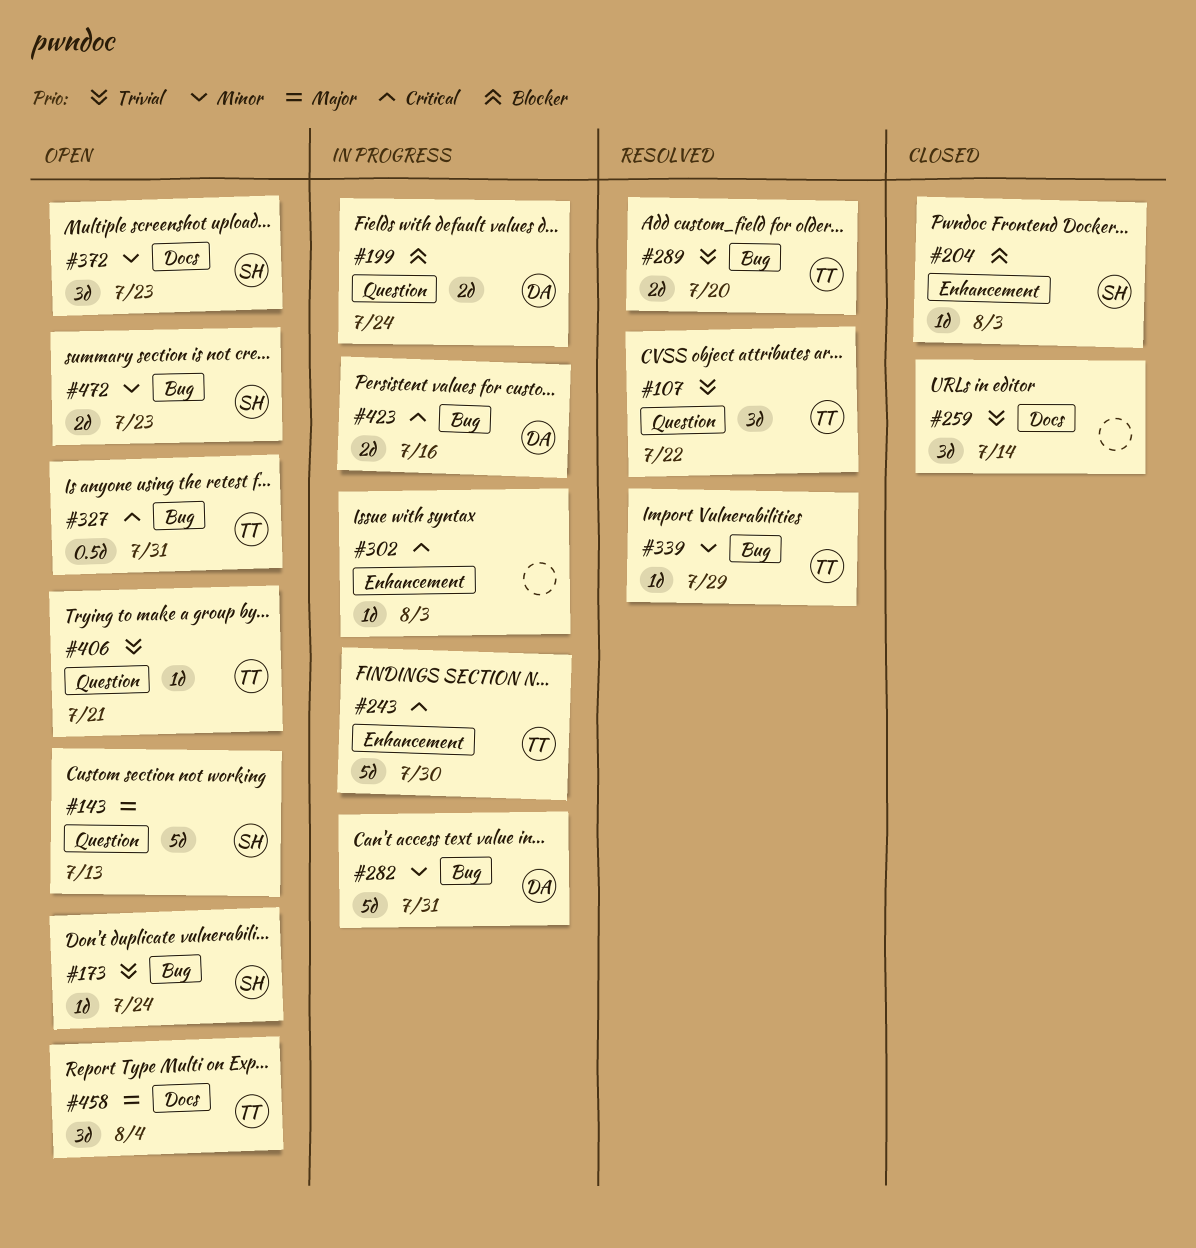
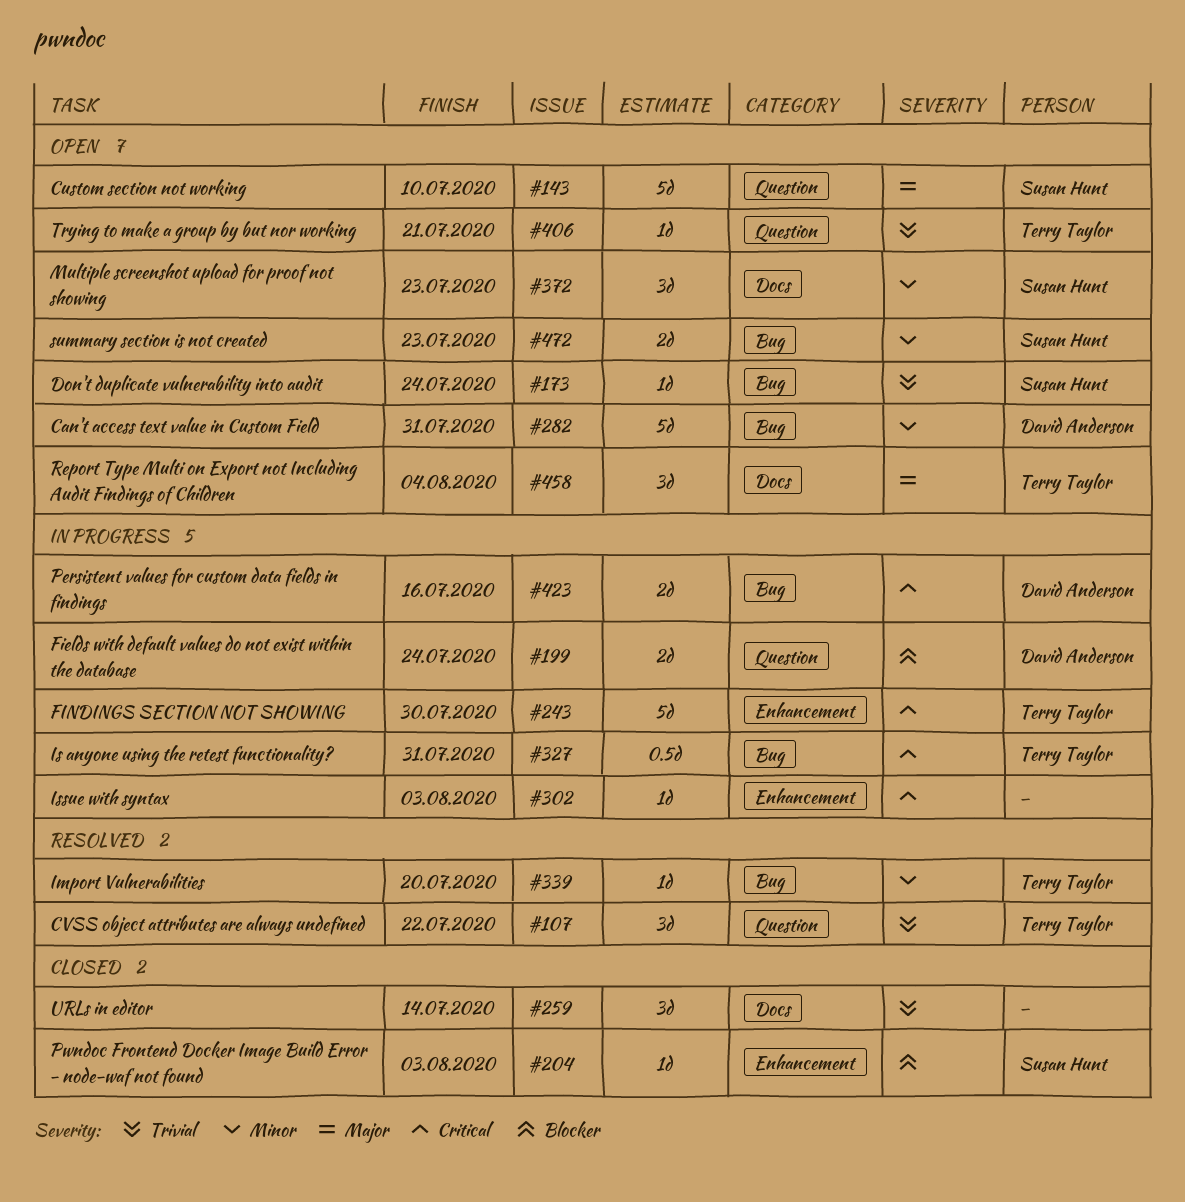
#143, due: Jul 13 -> Jul 10
#282, status: In progress -> Open
#289: present -> none
#327, status: Open -> In progress
#339, due: Jul 29 -> Jul 20

